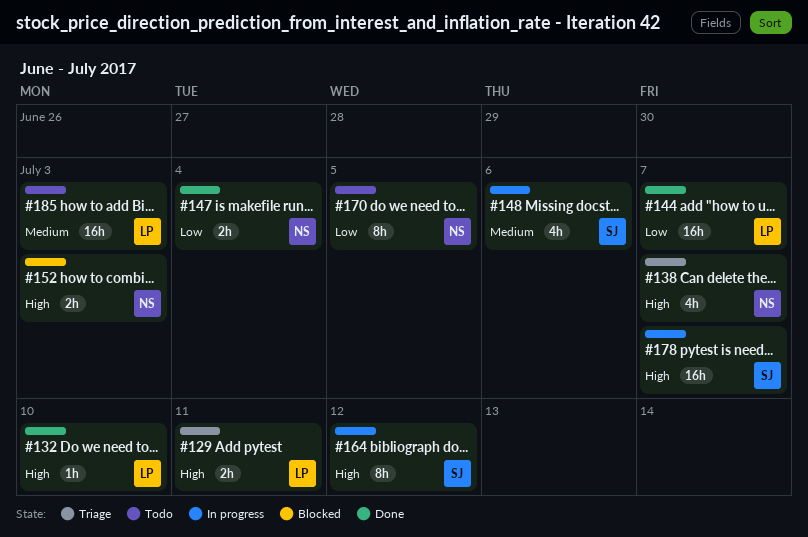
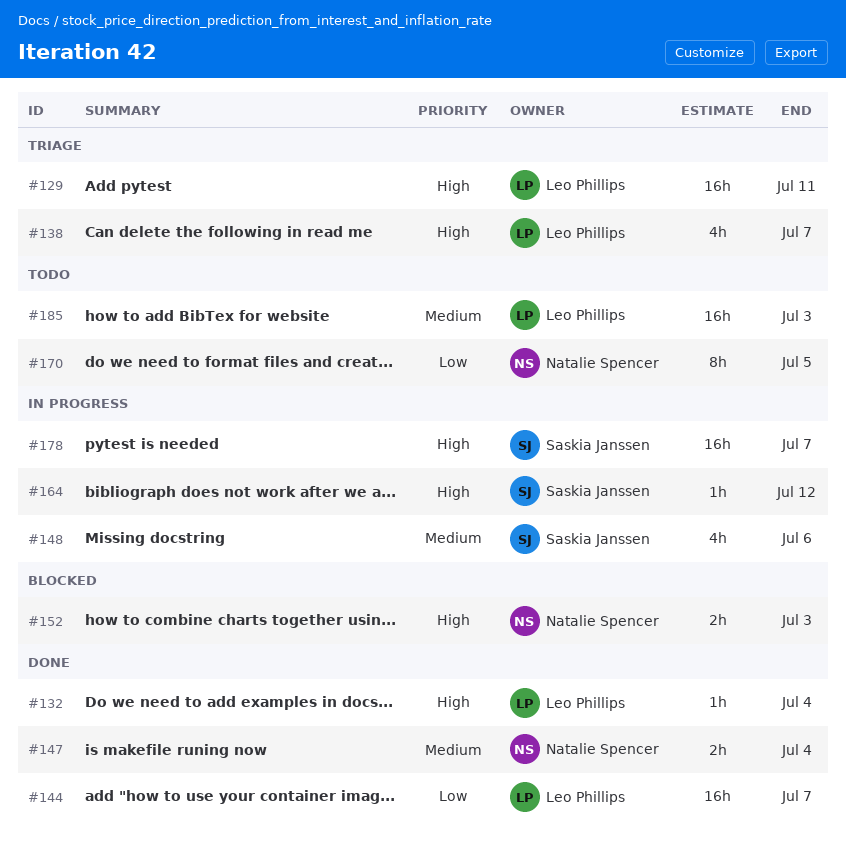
#129, estimate: 2h -> 16h
#132, due: Jul 10 -> Jul 4
#138, owner: Natalie Spencer -> Leo Phillips
#147, priority: Low -> Medium
#164, estimate: 8h -> 1h

